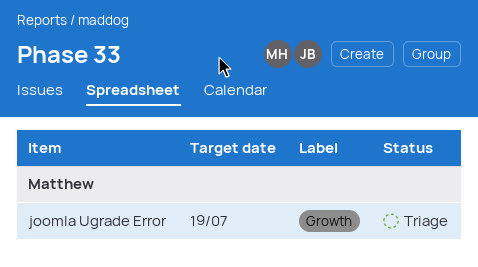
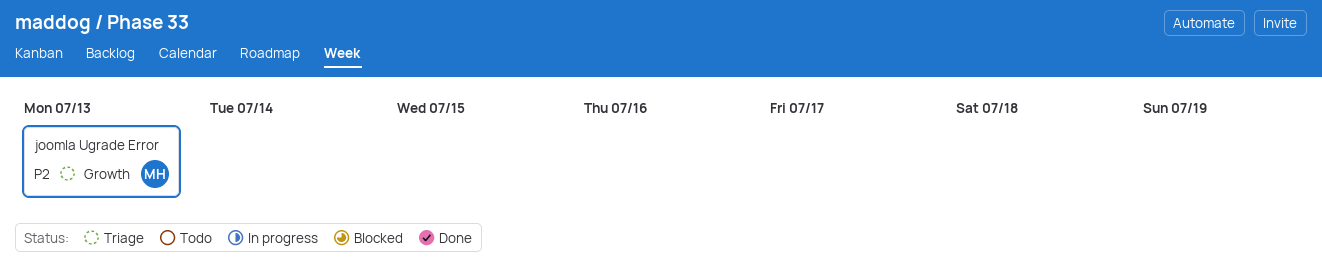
joomla Ugrade Error, due: Jul 19 -> Jul 13

